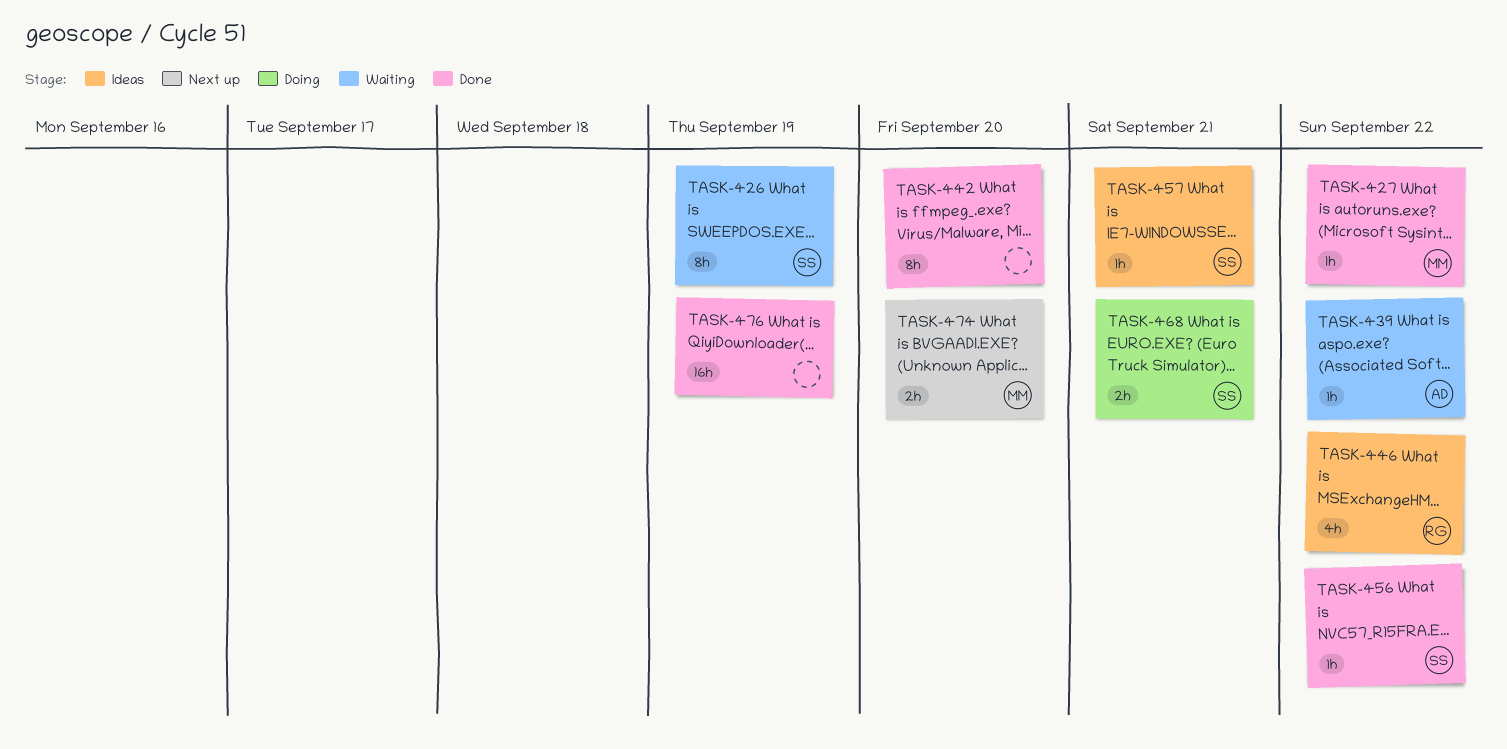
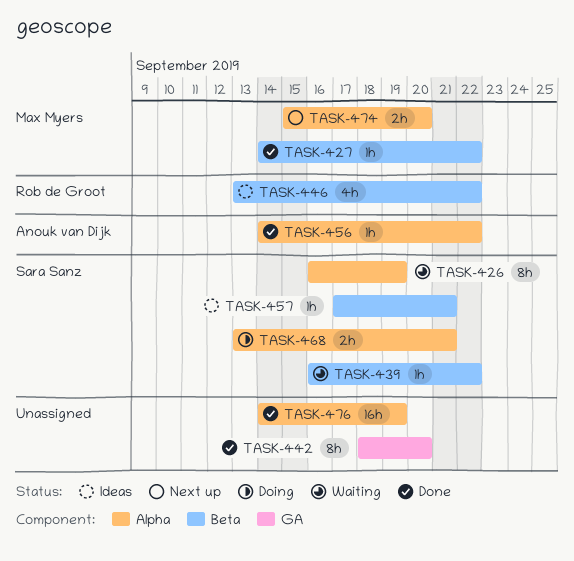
TASK-439, owner: Anouk van Dijk -> Sara Sanz
TASK-456, owner: Sara Sanz -> Anouk van Dijk

